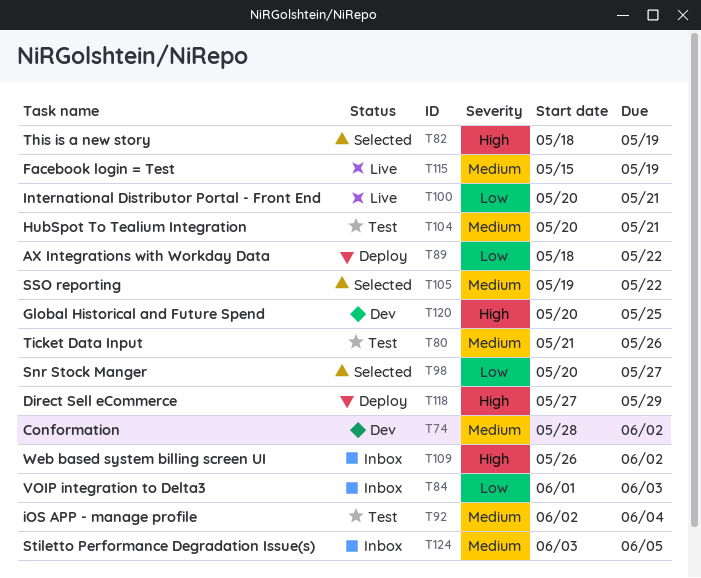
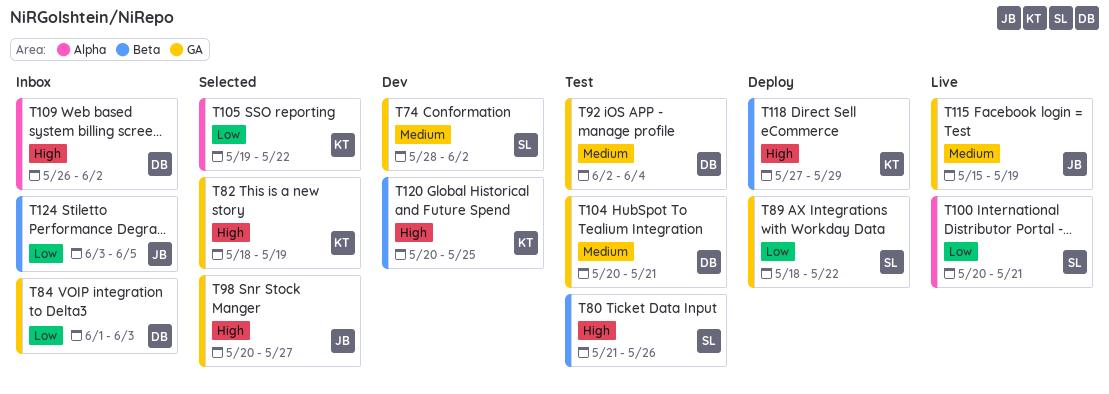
T80, priority: Medium -> High
T98, priority: Low -> High
T105, priority: Medium -> Low
T124, priority: Medium -> Low

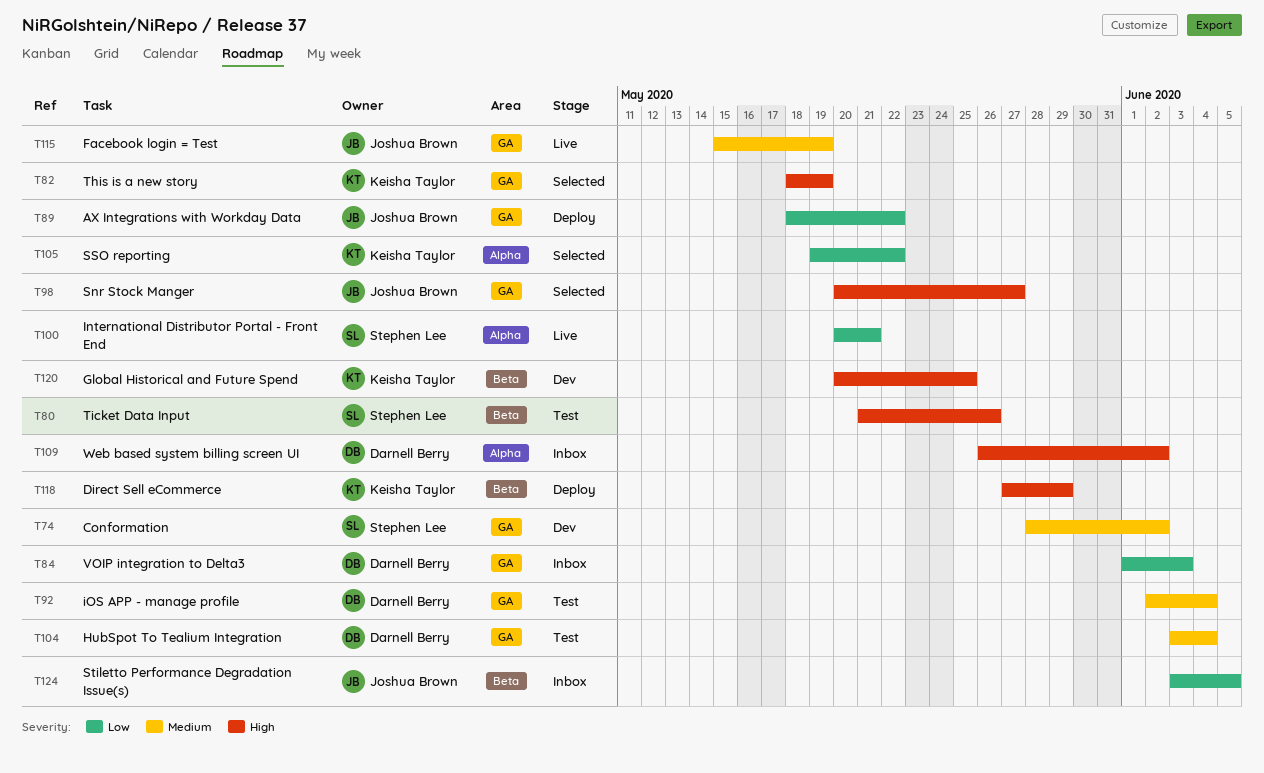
T89, owner: Stephen Lee -> Joshua Brown
T104, start: May 20 -> Jun 3
T104, due: May 21 -> Jun 4

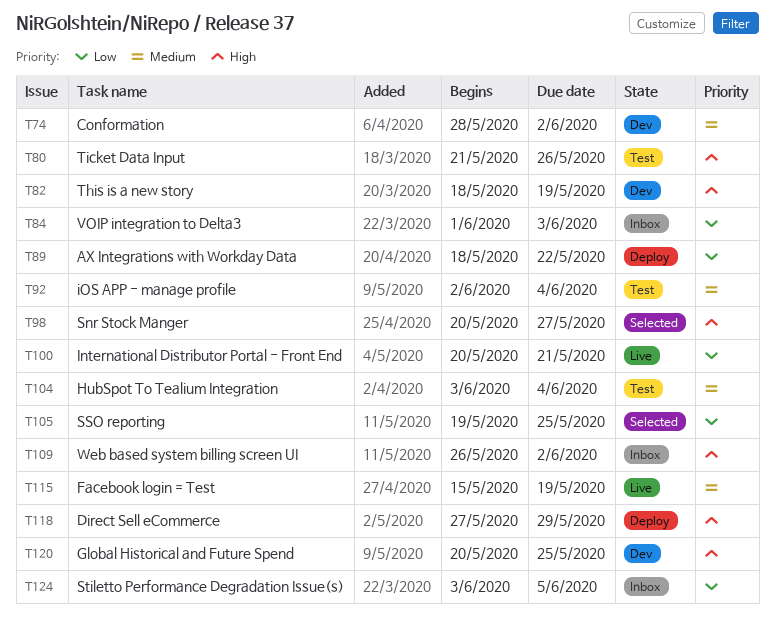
T82, status: Selected -> Dev
T105, due: May 22 -> May 25

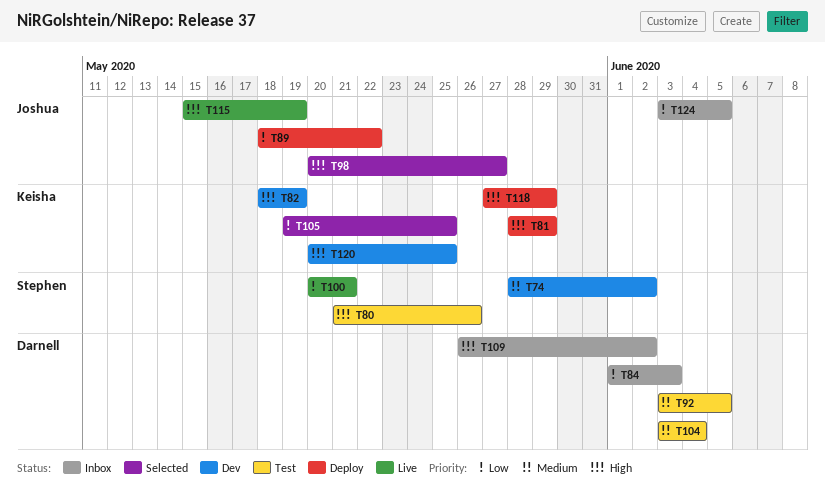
T81: none -> present
T92, start: Jun 2 -> Jun 3
T92, due: Jun 4 -> Jun 5
T115, priority: Medium -> High

